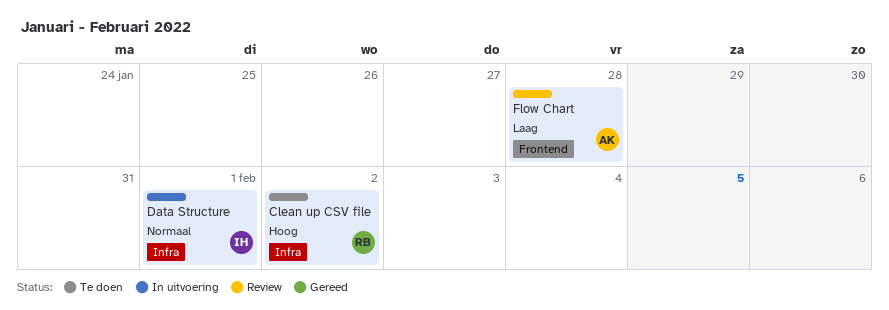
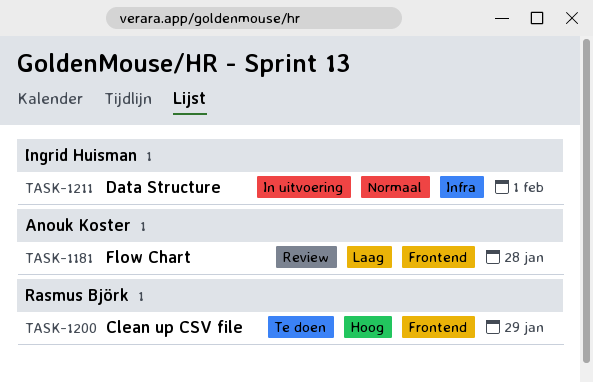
Clean up CSV file, label: Infra -> Frontend
Clean up CSV file, due: Feb 2 -> Jan 29

